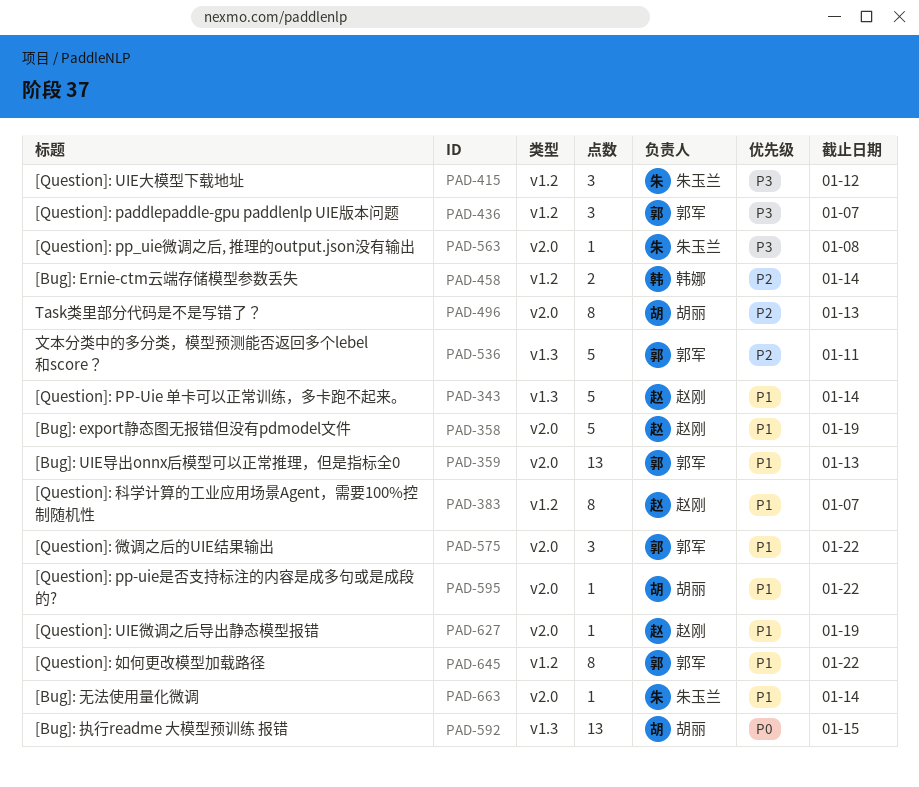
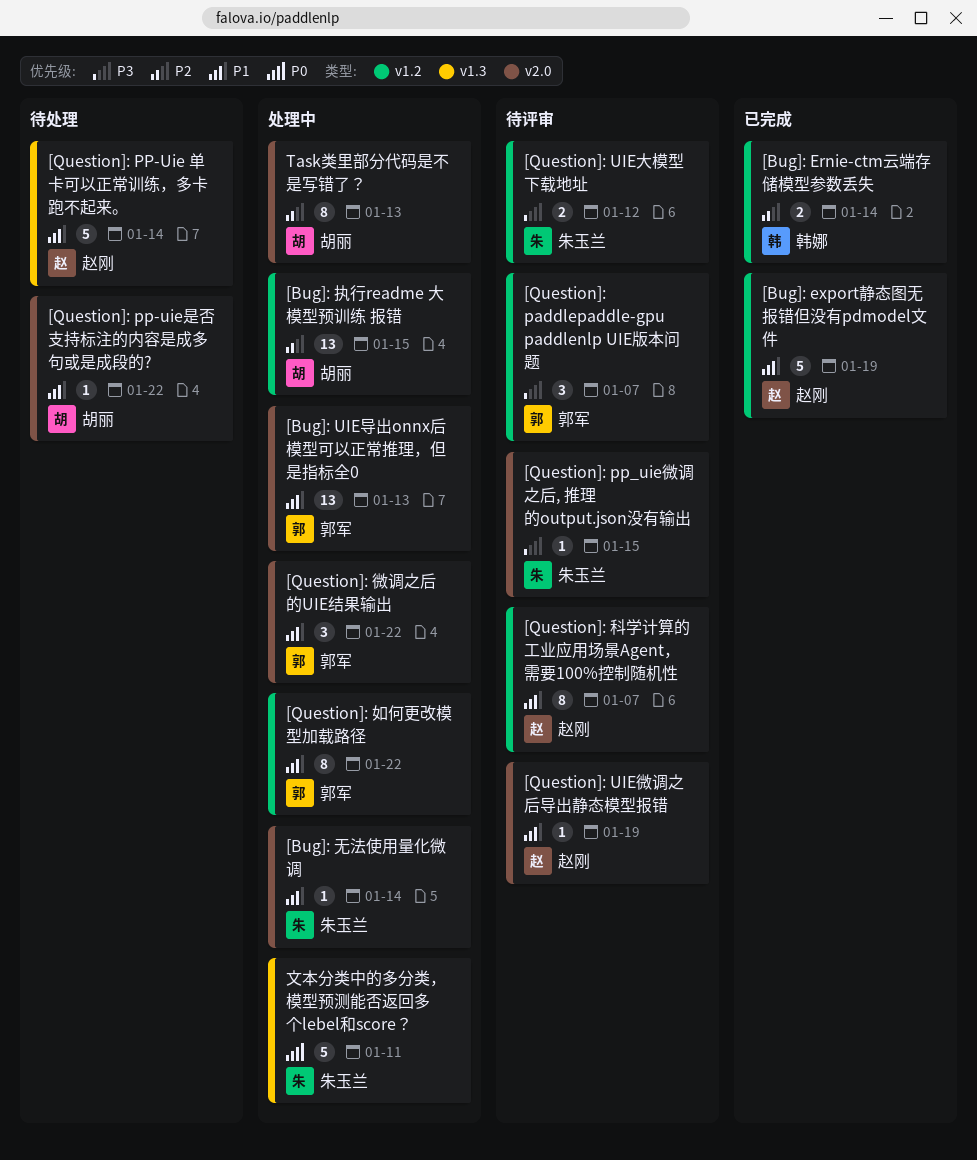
[Bug]: export静态图无报错但没有pdmodel文件, label: v2.0 -> v1.2
[Bug]: 执行readme 大模型预训练 报错, priority: P0 -> P2
[Bug]: 执行readme 大模型预训练 报错, label: v1.3 -> v1.2
[Question]: pp_uie微调之后, 推理的output.json没有输出, due: Jan 8 -> Jan 15
[Question]: UIE大模型下载地址, estimate: 3 -> 2
文本分类中的多分类，模型预测能否返回多个lebel和score？, owner: 郭军 -> 朱玉兰
文本分类中的多分类，模型预测能否返回多个lebel和score？, priority: P2 -> P0

